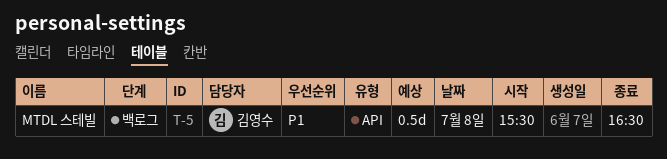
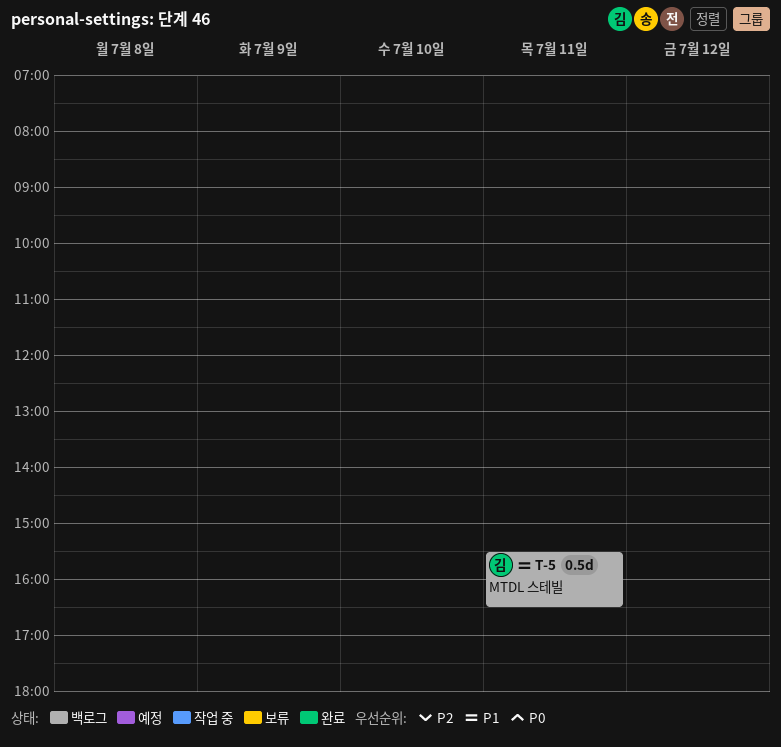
T-5, day: Jul 8 -> Jul 11

